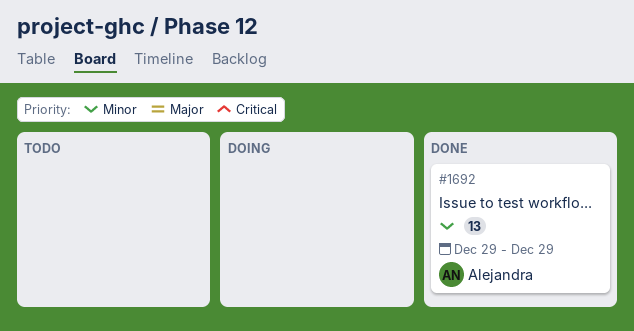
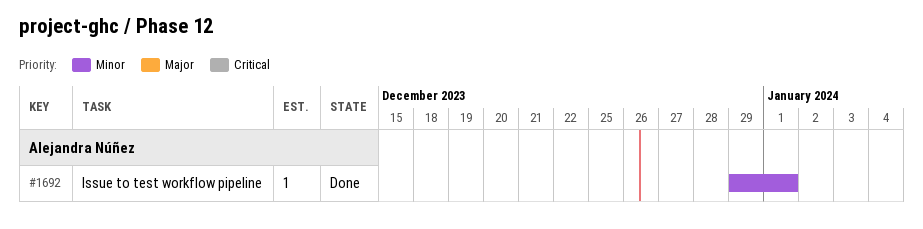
#1692, estimate: 13 -> 1
#1692, due: Dec 29 -> Jan 1

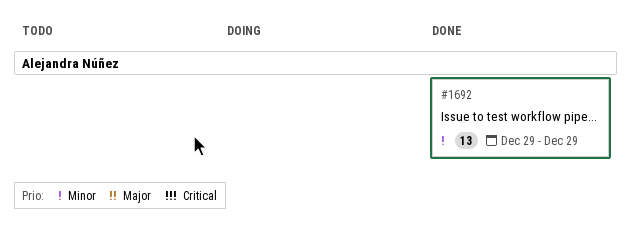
#1692, estimate: 1 -> 13
#1692, due: Jan 1 -> Dec 29

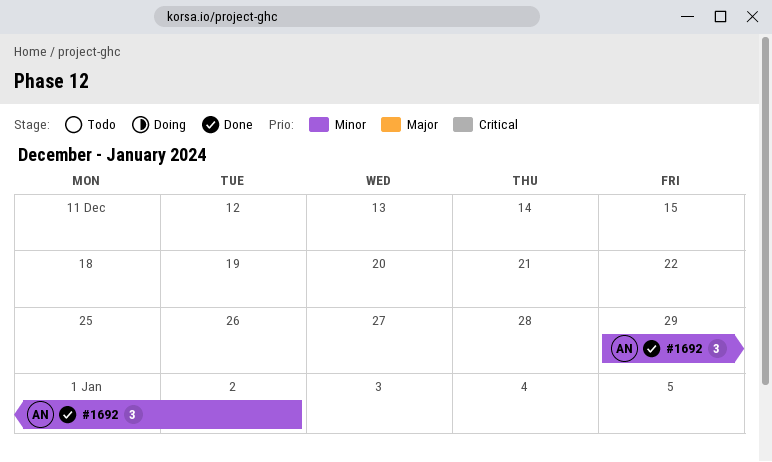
#1692, estimate: 13 -> 3
#1692, due: Dec 29 -> Jan 2

